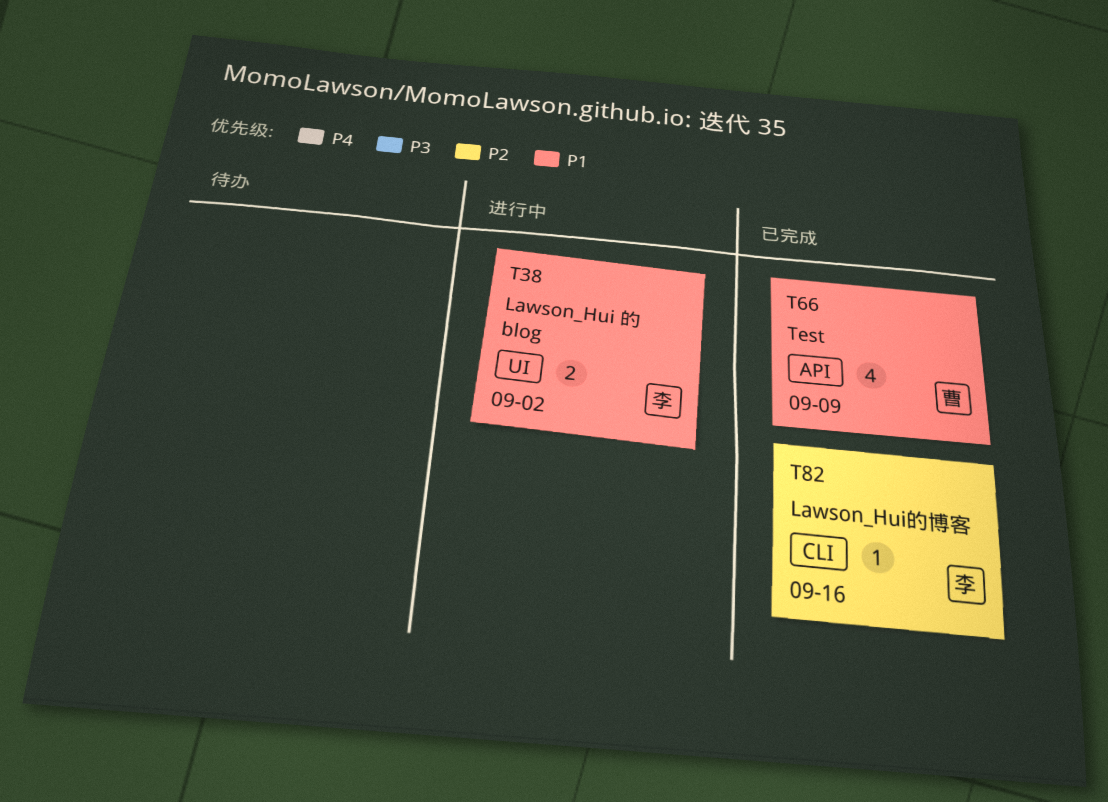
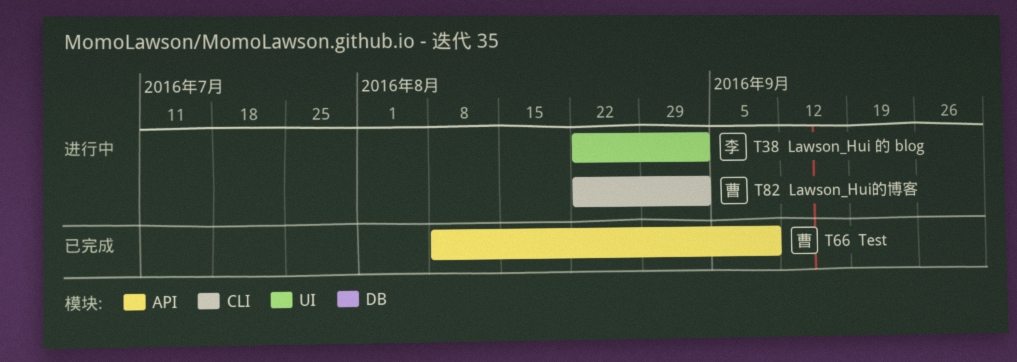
T82, status: 已完成 -> 进行中
T82, owner: 李 -> 曹
T82, due: Sep 16 -> Sep 2

